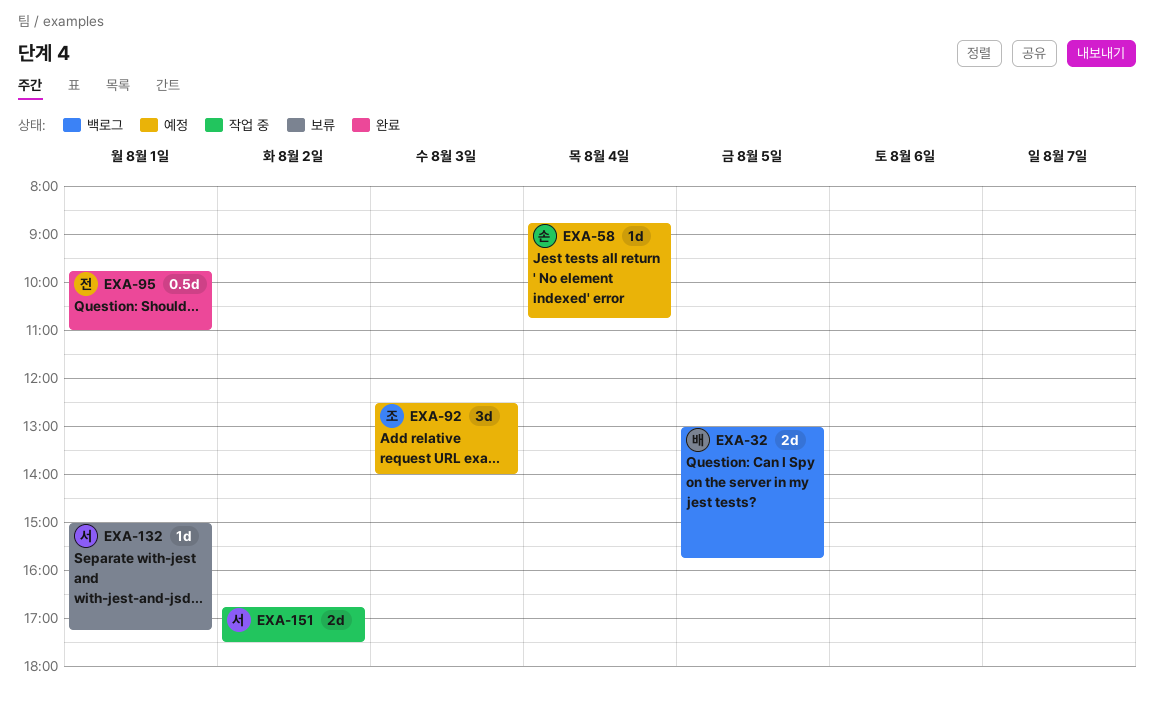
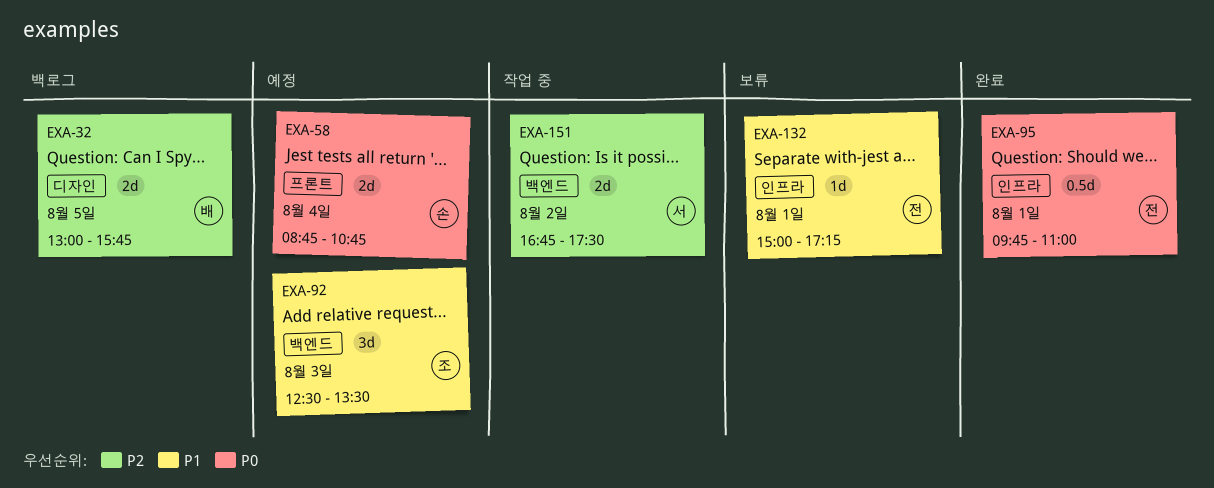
EXA-58, estimate: 1d -> 2d
EXA-92, ends: 14:00 -> 13:30
EXA-132, owner: 서 -> 전

